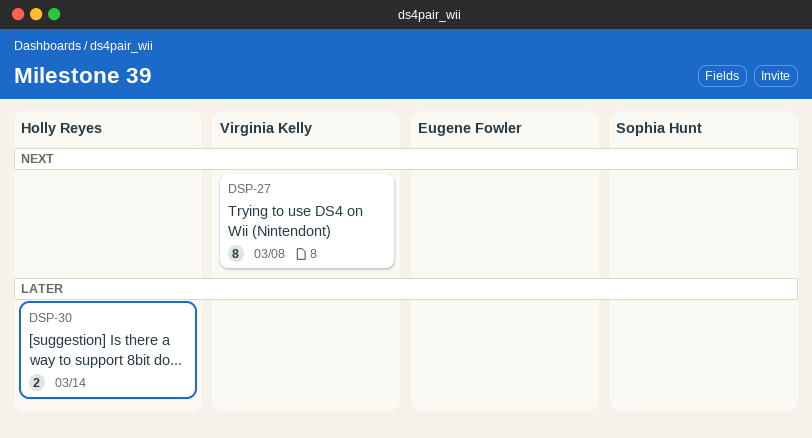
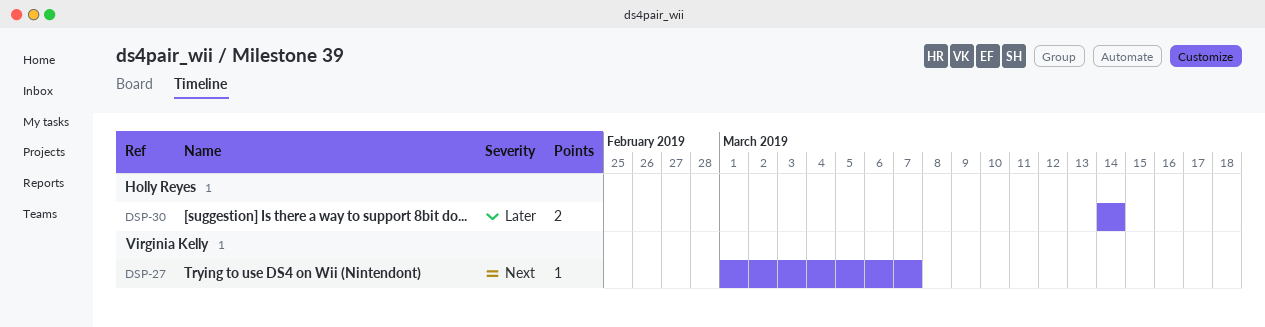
DSP-27, estimate: 8 -> 1
DSP-27, due: Mar 8 -> Mar 7

